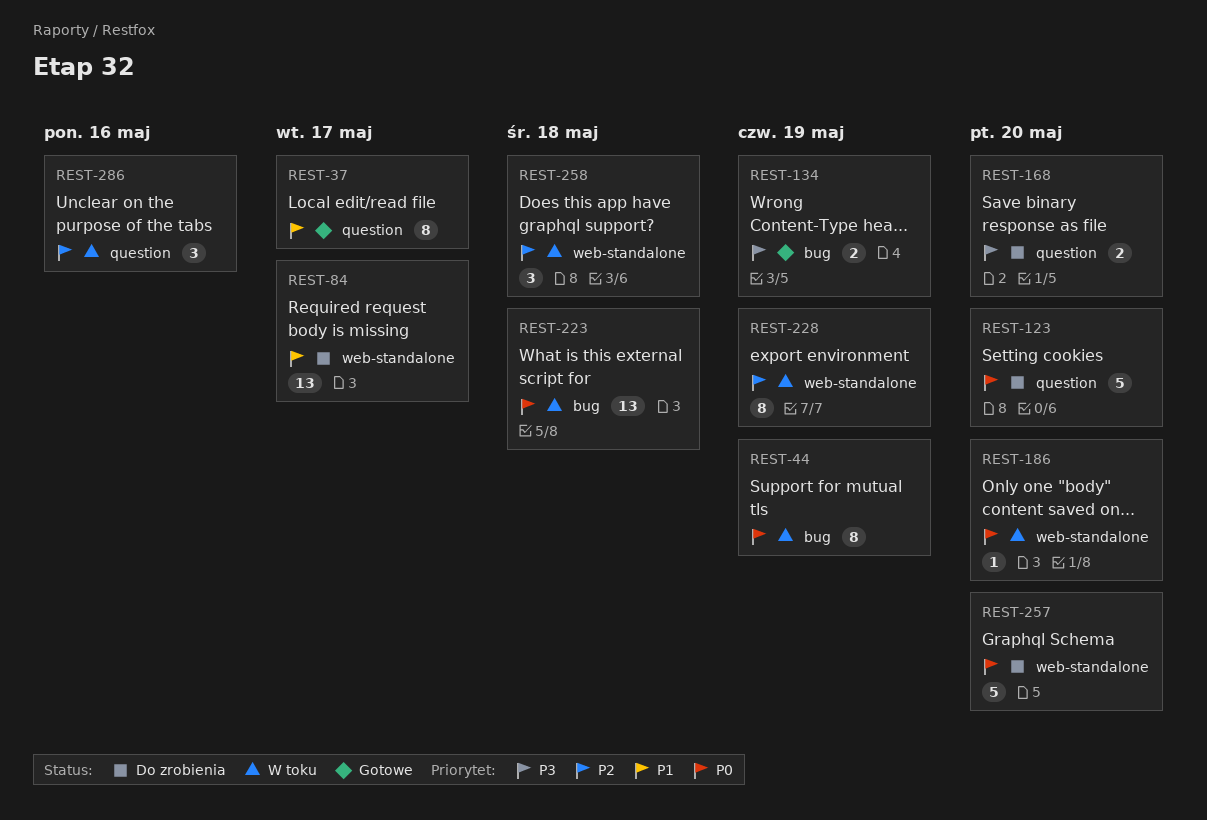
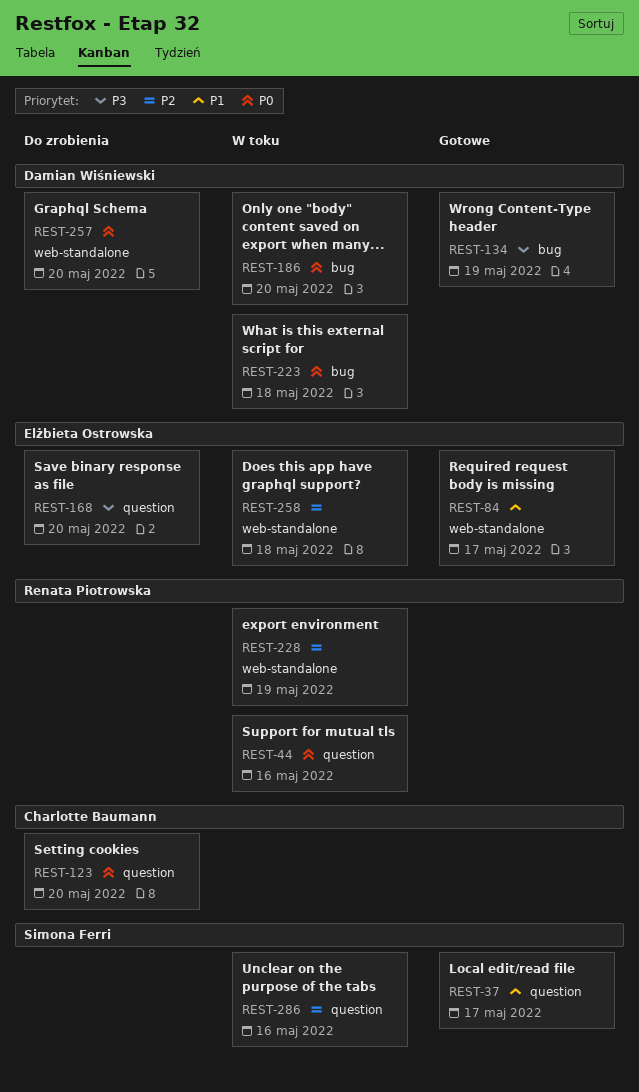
REST-44, label: bug -> question
REST-44, due: May 19 -> May 16
REST-84, status: Do zrobienia -> Gotowe
REST-186, label: web-standalone -> bug

